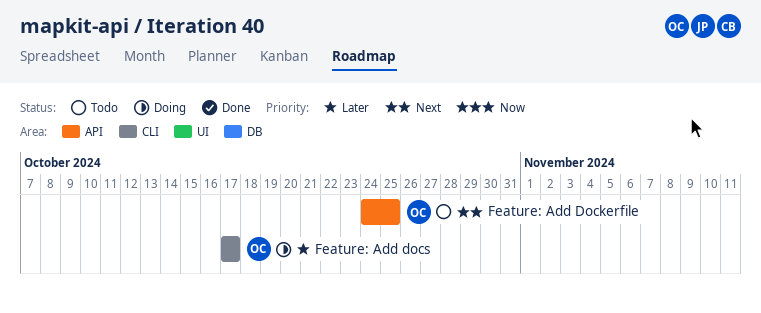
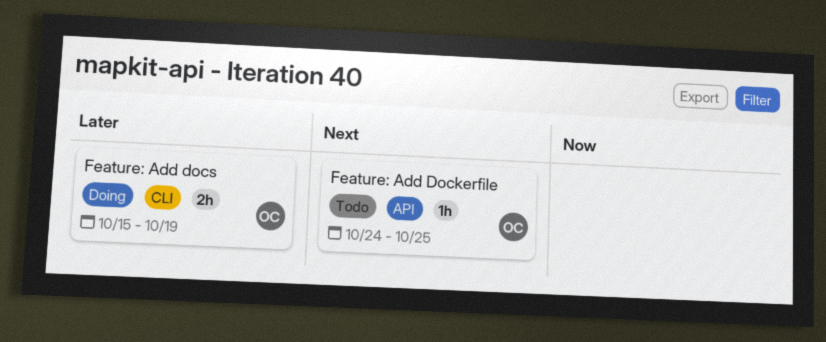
Feature: Add docs, start: Oct 17 -> Oct 15
Feature: Add docs, due: Oct 17 -> Oct 19

